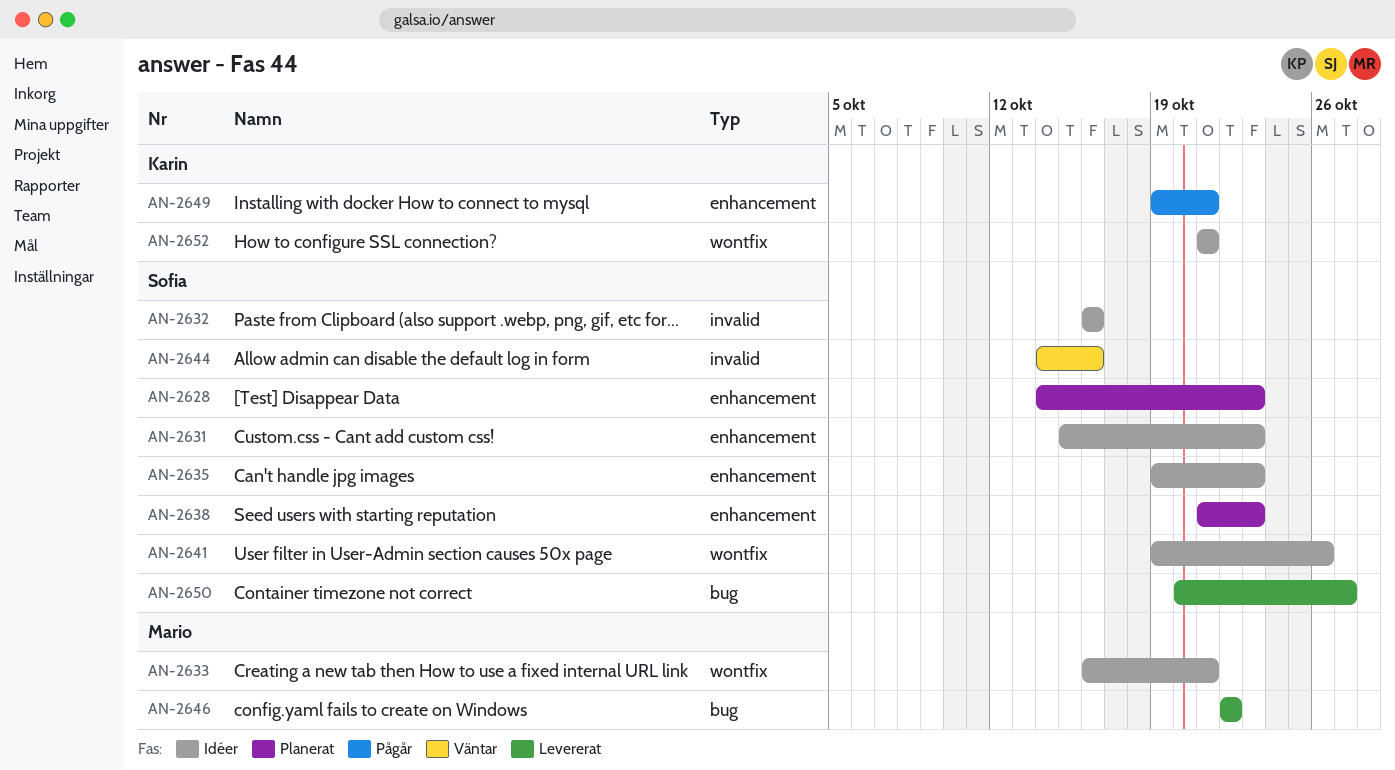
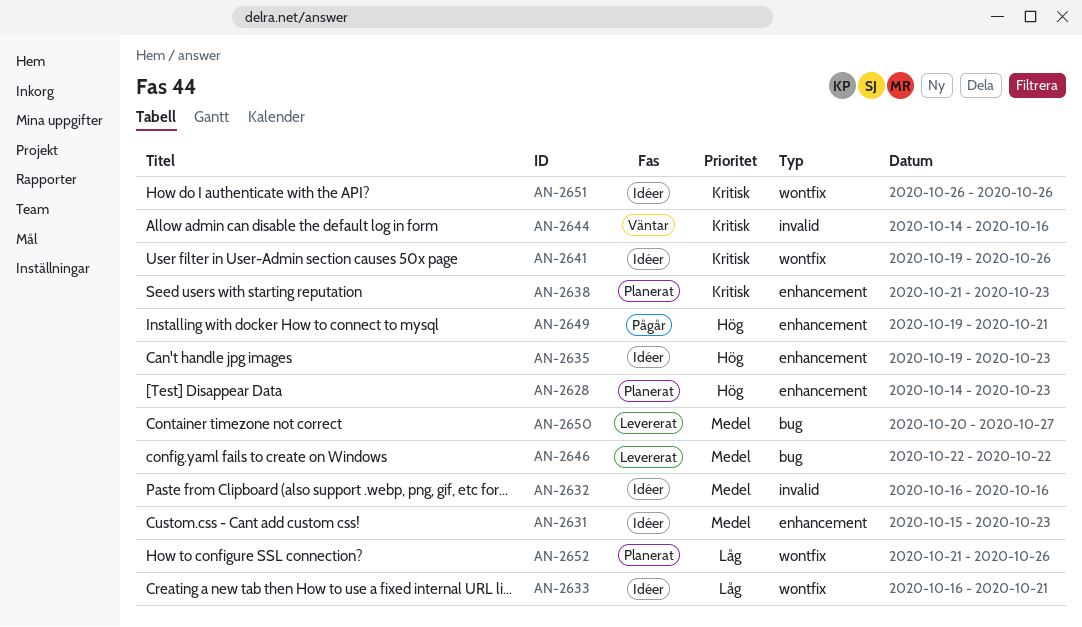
AN-2651: none -> present
AN-2652, status: Idéer -> Planerat
AN-2652, due: Oct 21 -> Oct 26

